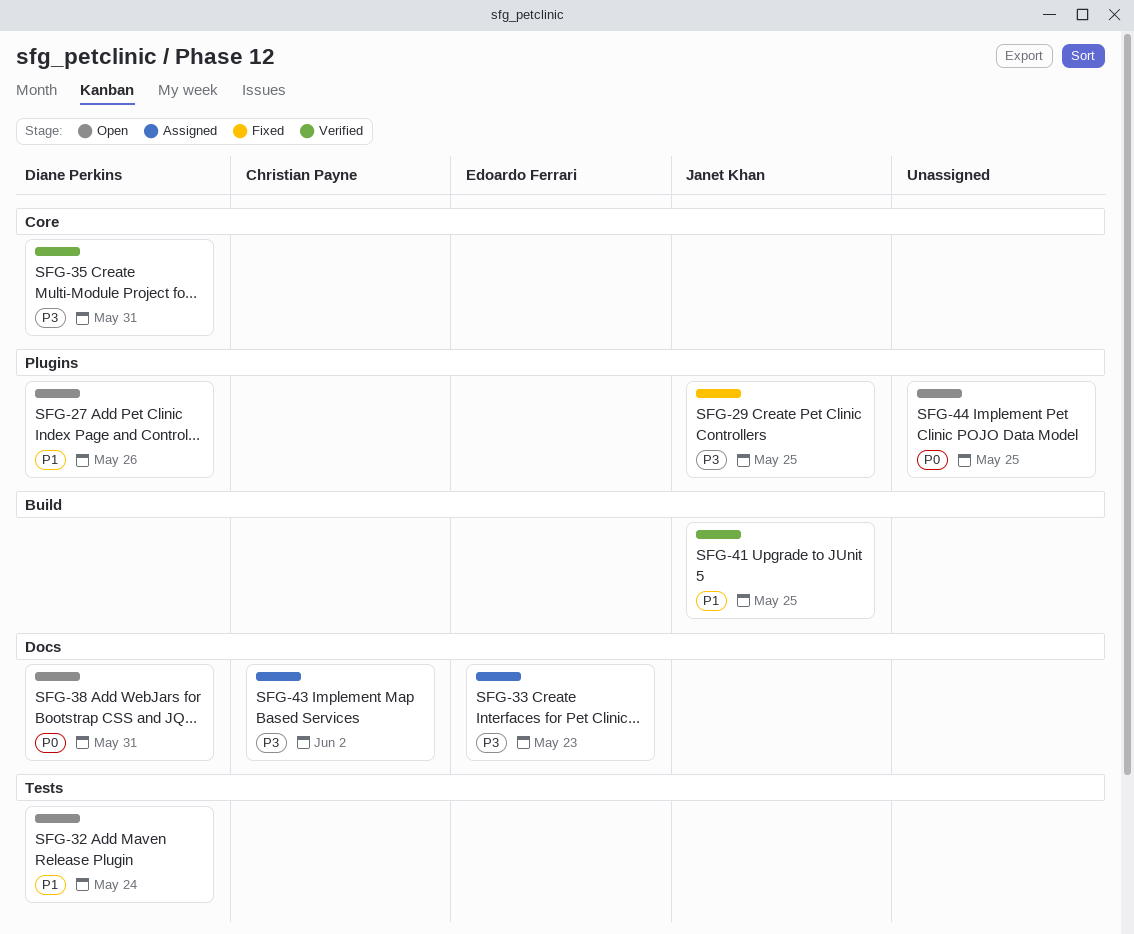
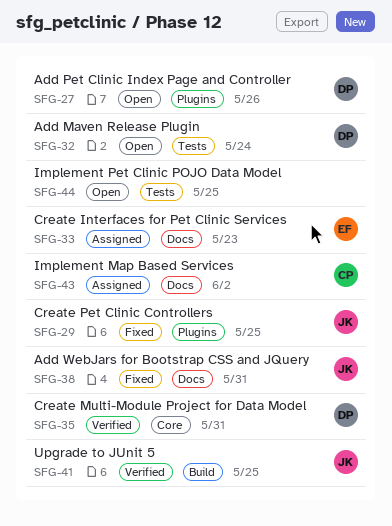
SFG-38, status: Open -> Fixed
SFG-38, owner: Diane Perkins -> Janet Khan
SFG-44, label: Plugins -> Tests

